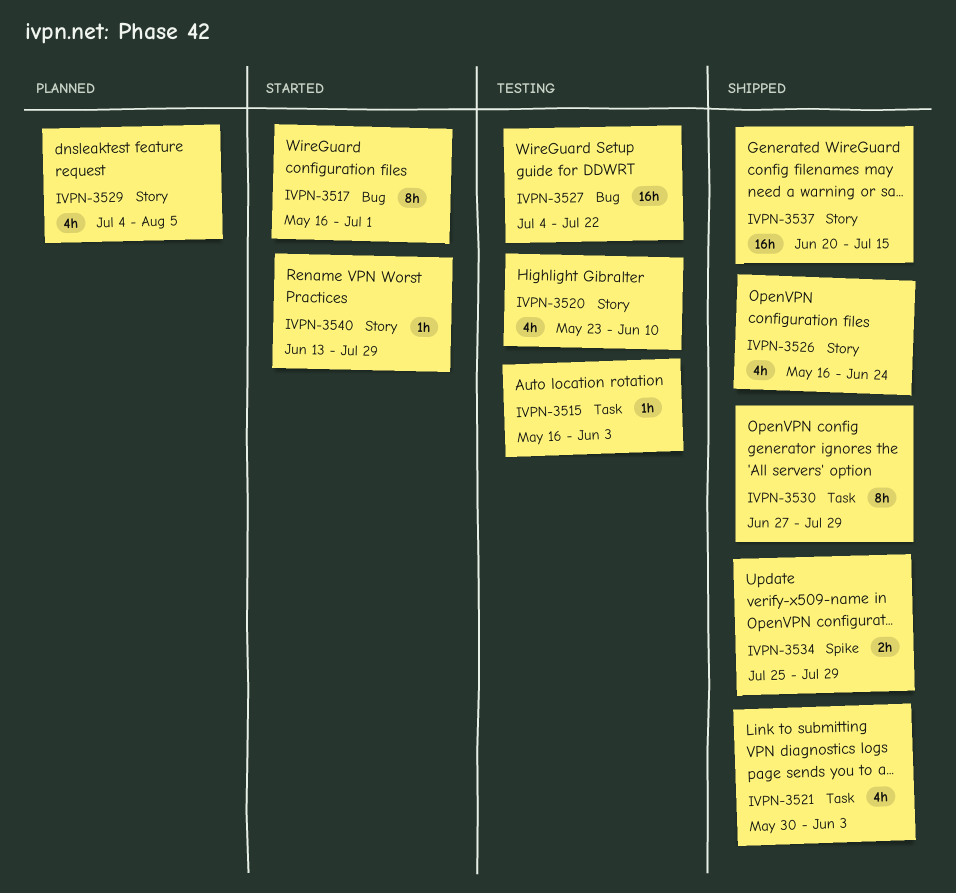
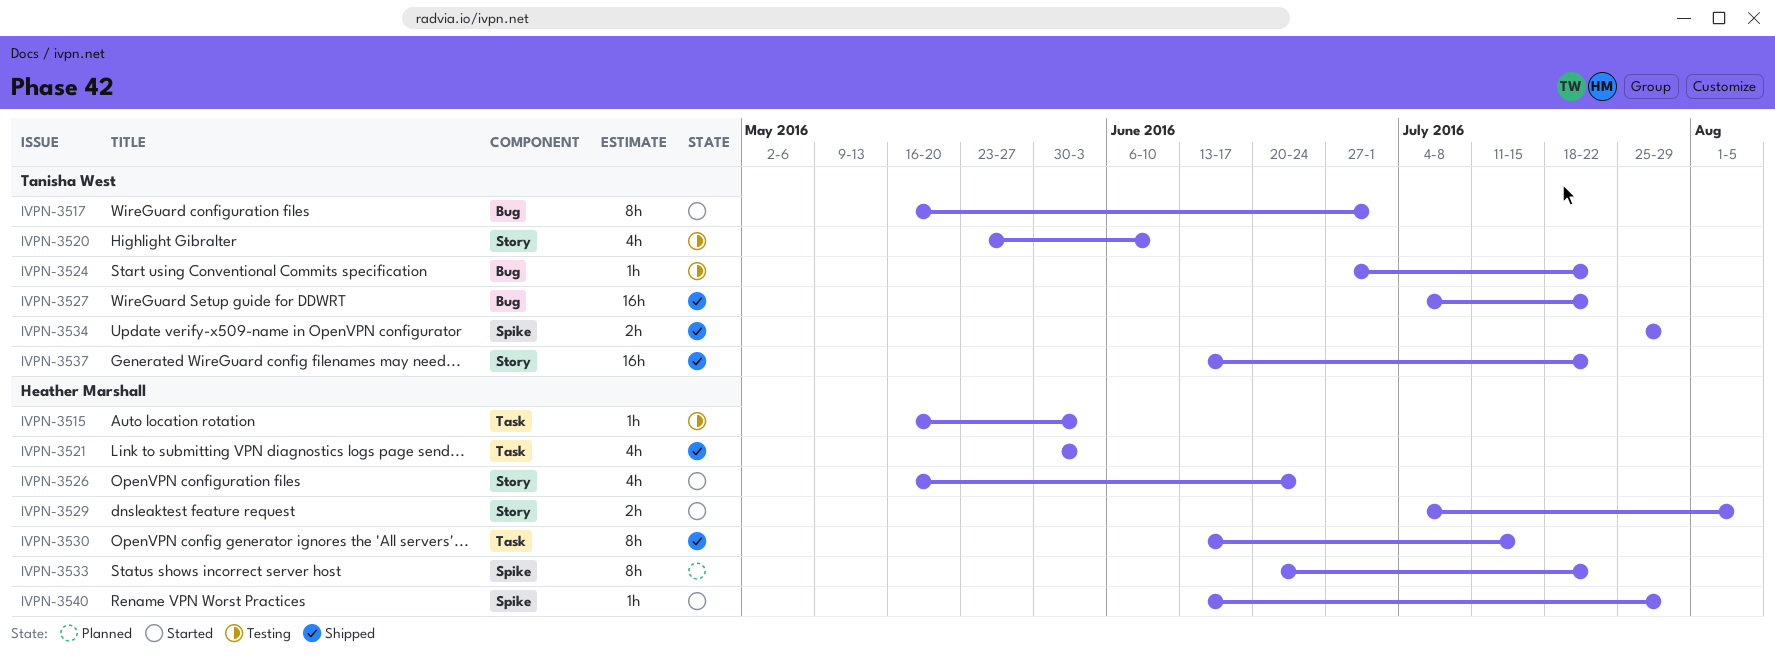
IVPN-3524: none -> present
IVPN-3526, status: Shipped -> Started
IVPN-3527, status: Testing -> Shipped
IVPN-3529, status: Planned -> Started
IVPN-3529, estimate: 4h -> 2h
IVPN-3530, start: Jun 27 -> Jun 13
IVPN-3530, due: Jul 29 -> Jul 15
IVPN-3533: none -> present
IVPN-3537, start: Jun 20 -> Jun 13
IVPN-3537, due: Jul 15 -> Jul 22
IVPN-3540, label: Story -> Spike

